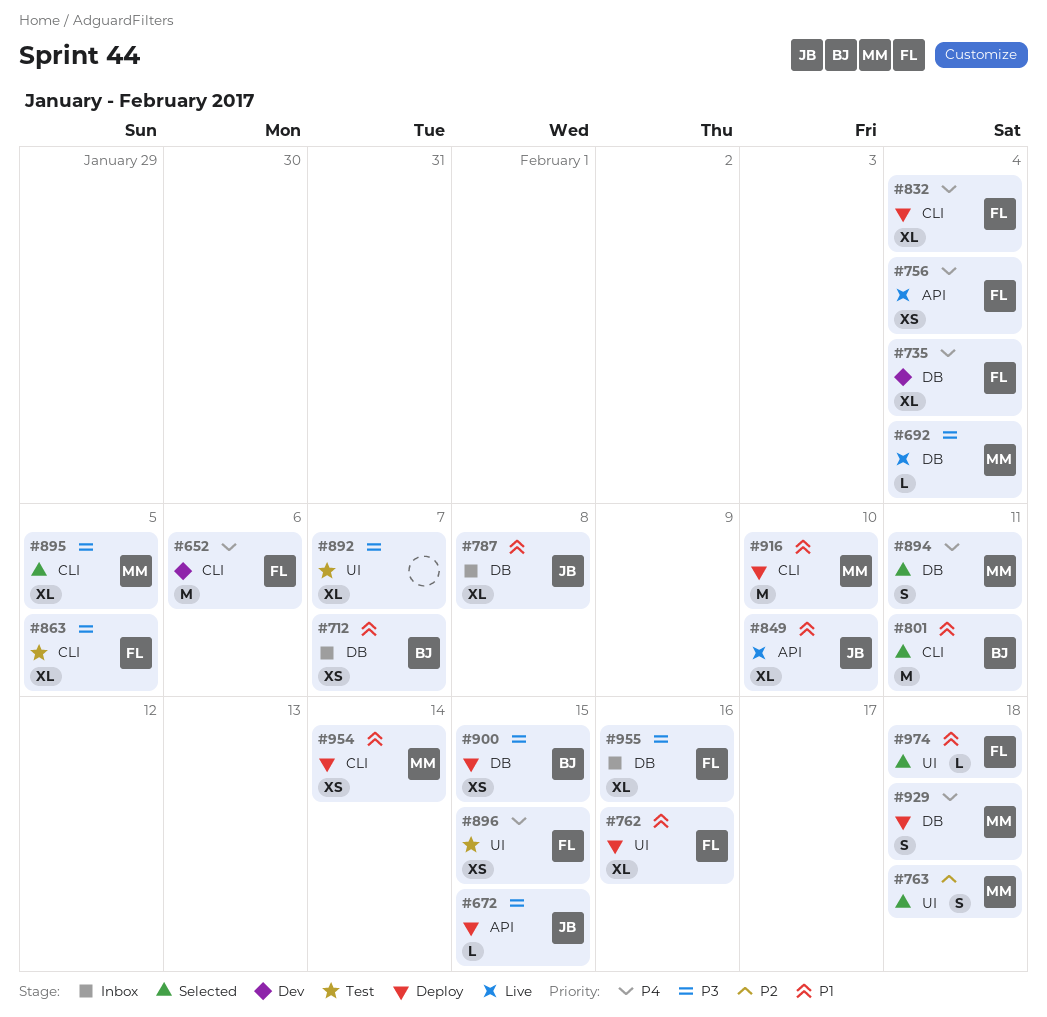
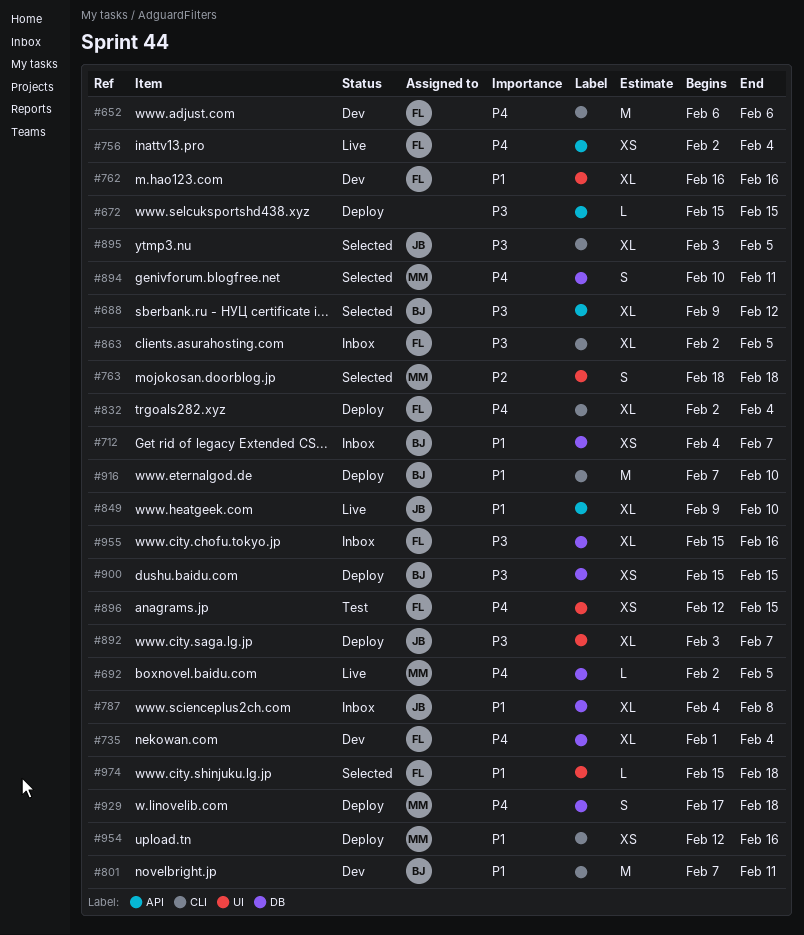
#672, owner: JB -> none
#688: none -> present
#692, priority: P3 -> P4
#692, due: Feb 4 -> Feb 5
#762, status: Deploy -> Dev
#801, status: Selected -> Dev
#863, status: Test -> Inbox
#892, status: Test -> Deploy
#892, owner: none -> JB
#895, owner: MM -> JB
#916, owner: MM -> BJ
#954, due: Feb 14 -> Feb 16

